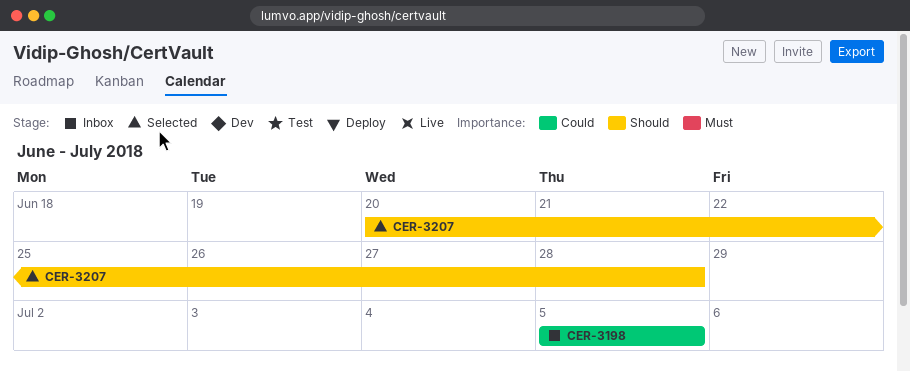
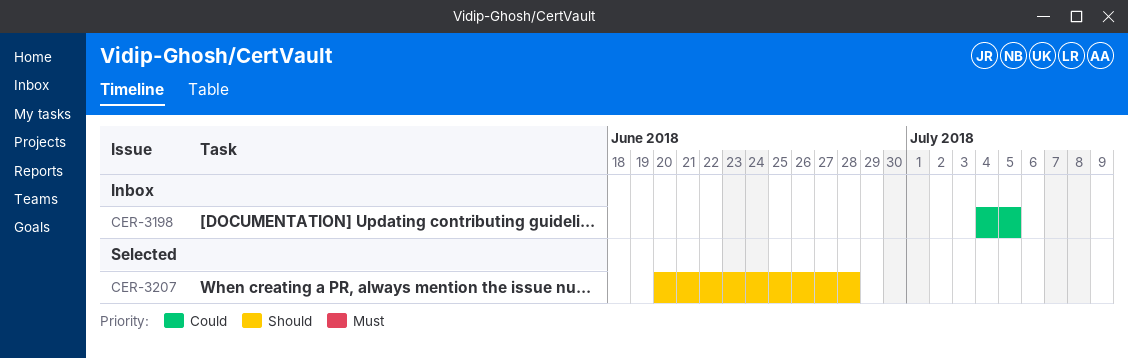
CER-3198, start: Jul 5 -> Jul 4

